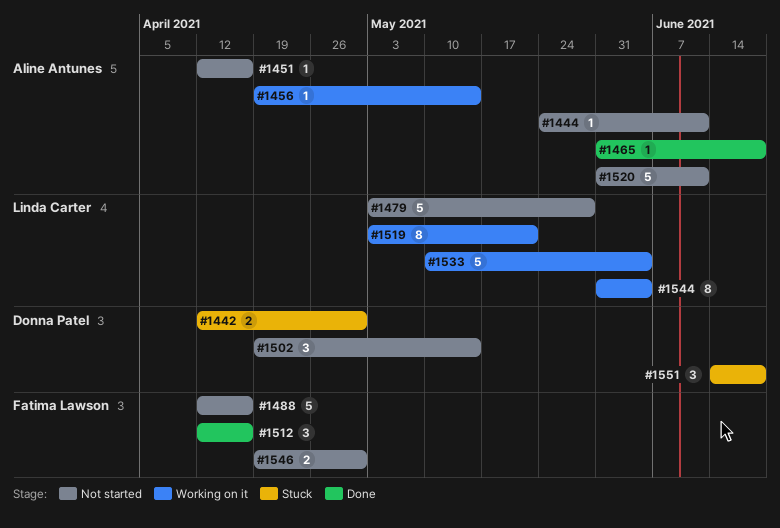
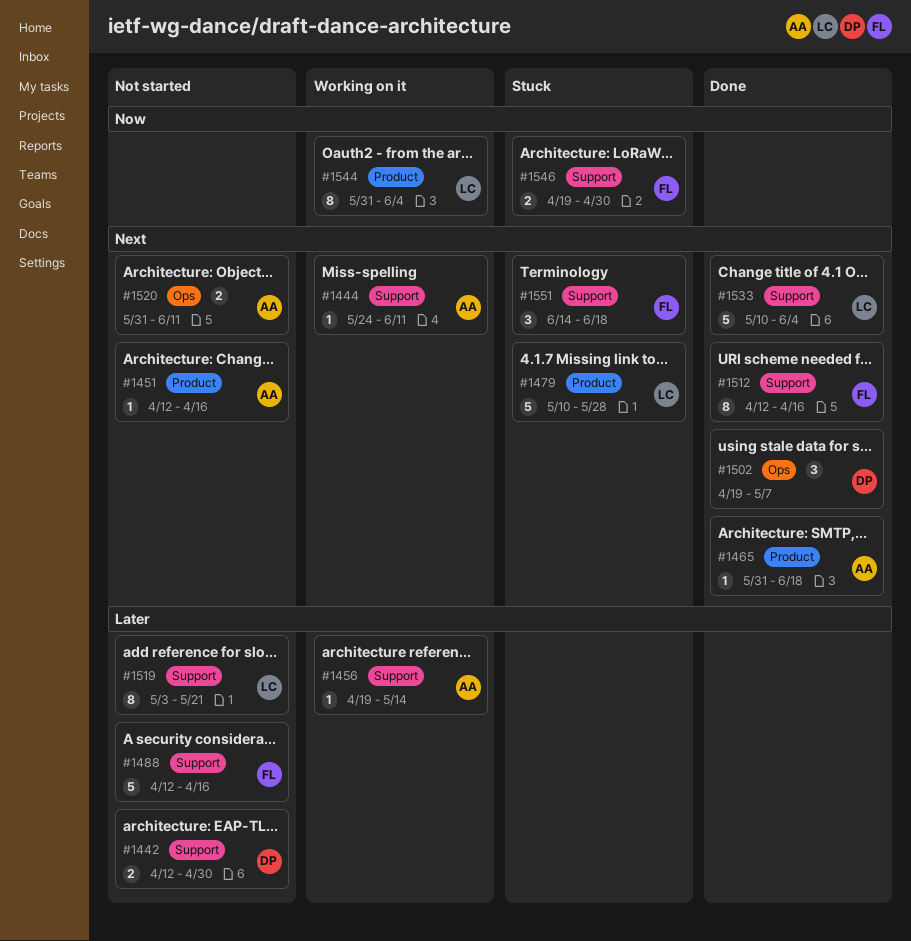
#1442, status: Stuck -> Not started
#1444, status: Not started -> Working on it
#1479, status: Not started -> Stuck
#1479, start: May 3 -> May 10
#1502, status: Not started -> Done
#1502, due: May 14 -> May 7
#1512, estimate: 3 -> 8
#1519, status: Working on it -> Not started
#1520, estimate: 5 -> 2
#1533, status: Working on it -> Done
#1546, status: Not started -> Stuck
#1551, owner: Donna Patel -> Fatima Lawson

